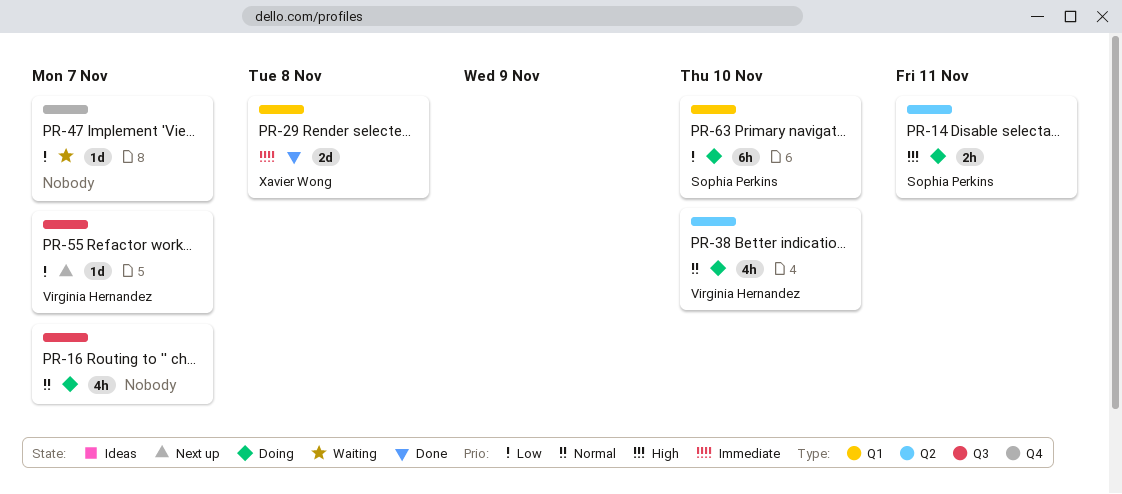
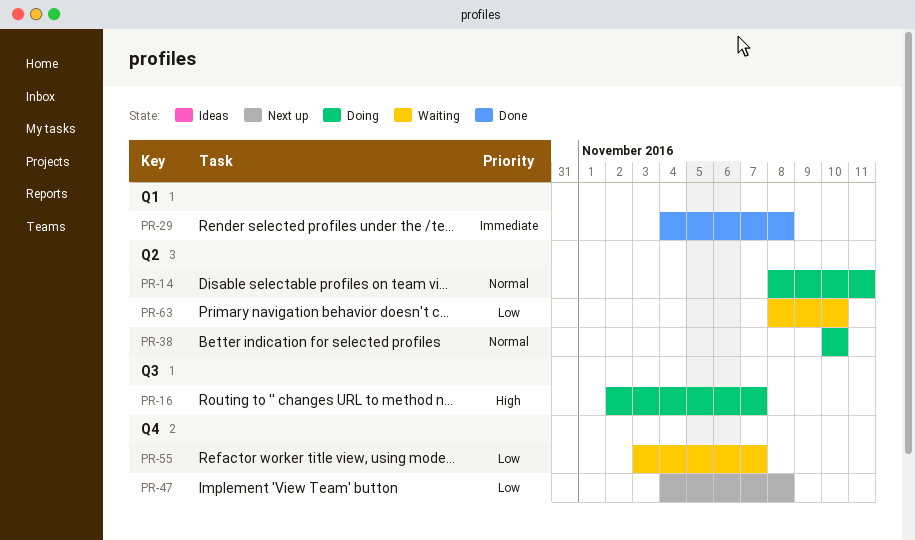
PR-14, priority: High -> Normal
PR-16, priority: Normal -> High
PR-47, status: Waiting -> Next up
PR-47, due: Nov 7 -> Nov 8
PR-55, status: Next up -> Waiting
PR-55, label: Q3 -> Q4
PR-63, status: Doing -> Waiting
PR-63, label: Q1 -> Q2

